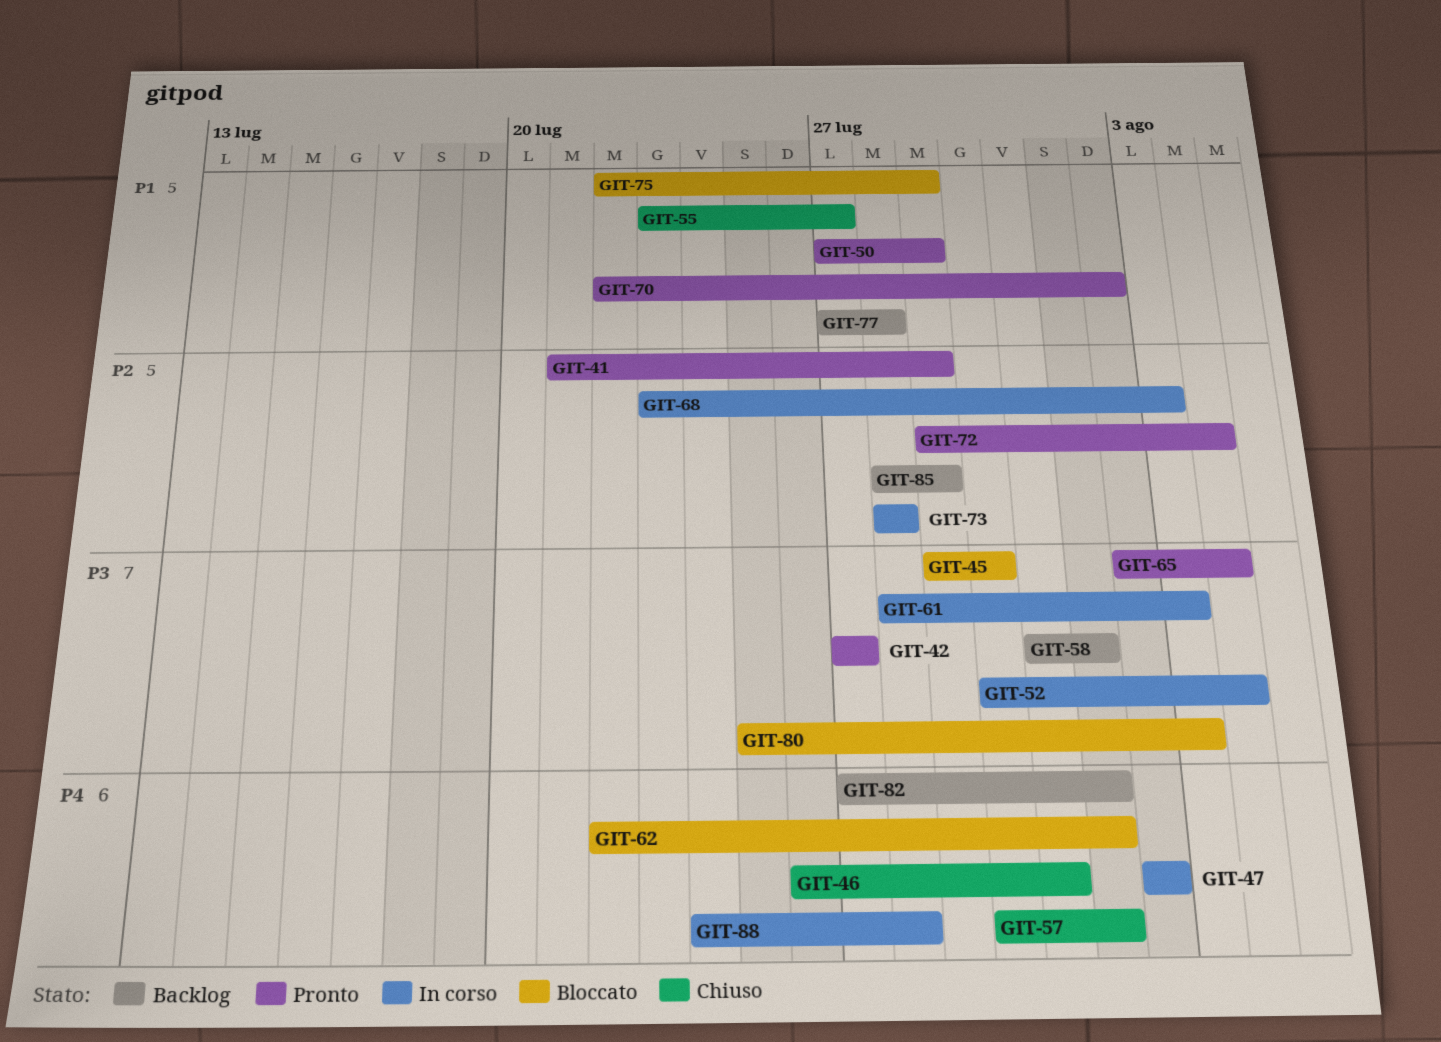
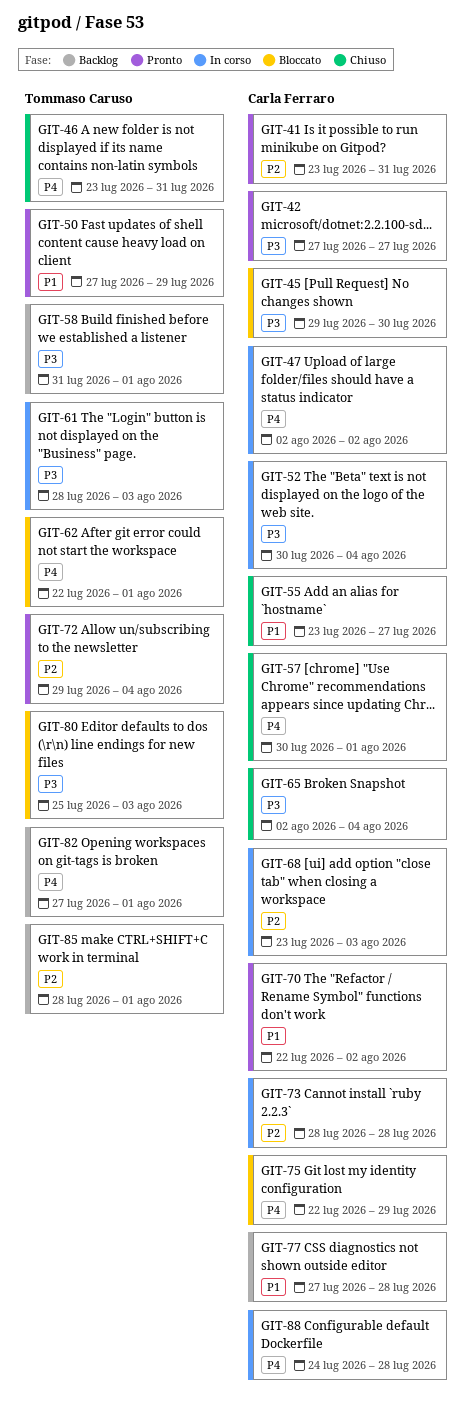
GIT-41, start: Jul 21 -> Jul 23
GIT-41, due: Jul 29 -> Jul 31
GIT-46, start: Jul 26 -> Jul 23
GIT-65, status: Pronto -> Chiuso
GIT-75, priority: P1 -> P4
GIT-85, due: Jul 29 -> Aug 1

